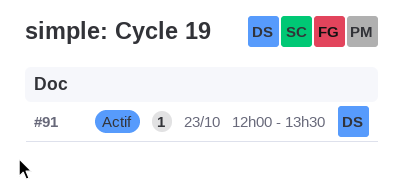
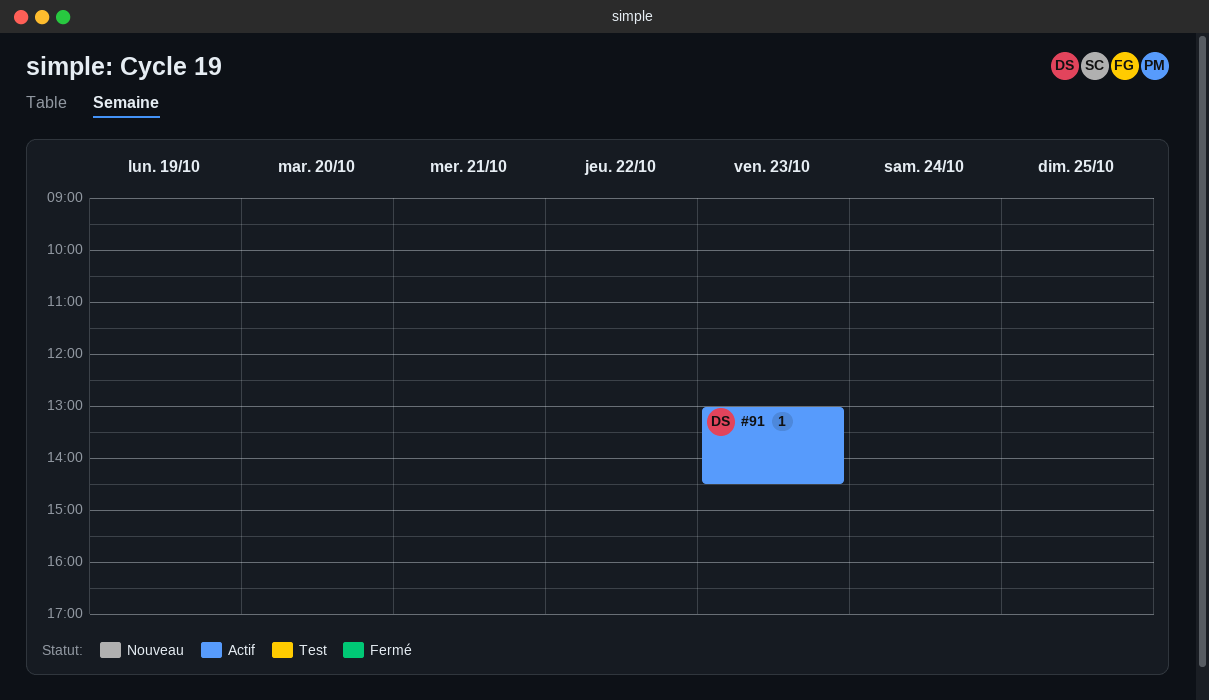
#91, begins: 12:00 -> 13:00
#91, ends: 13:30 -> 14:30

